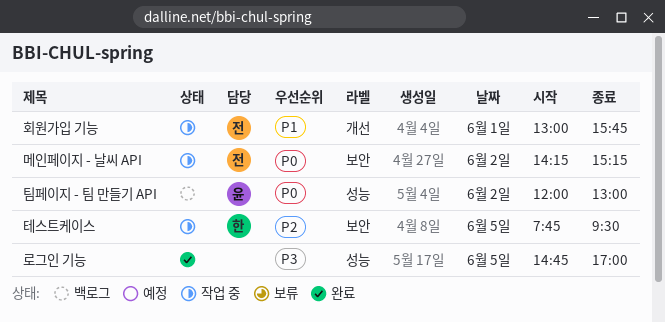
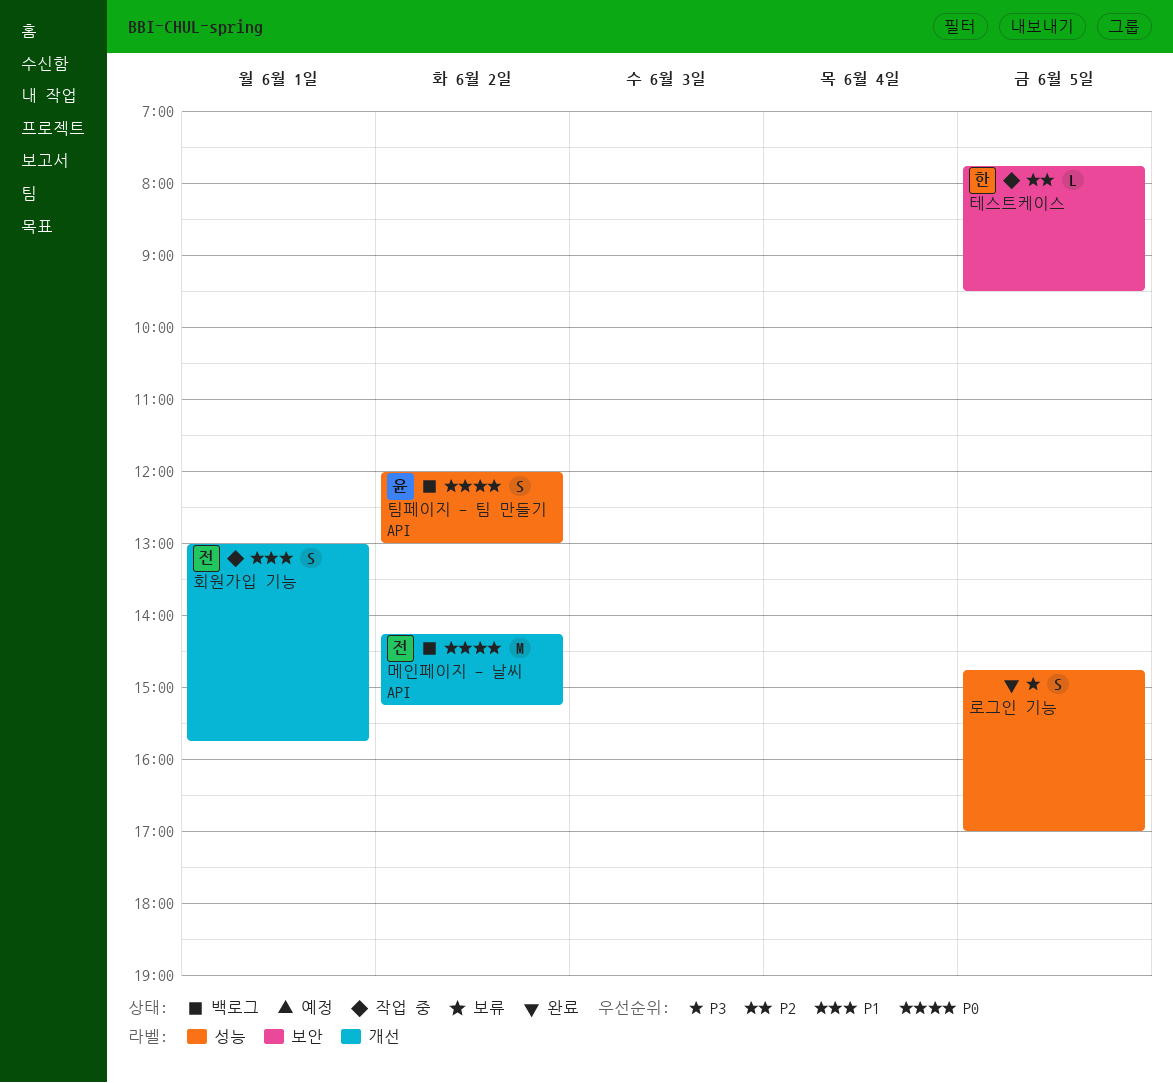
메인페이지 - 날씨 API, status: 작업 중 -> 백로그
메인페이지 - 날씨 API, label: 보안 -> 개선

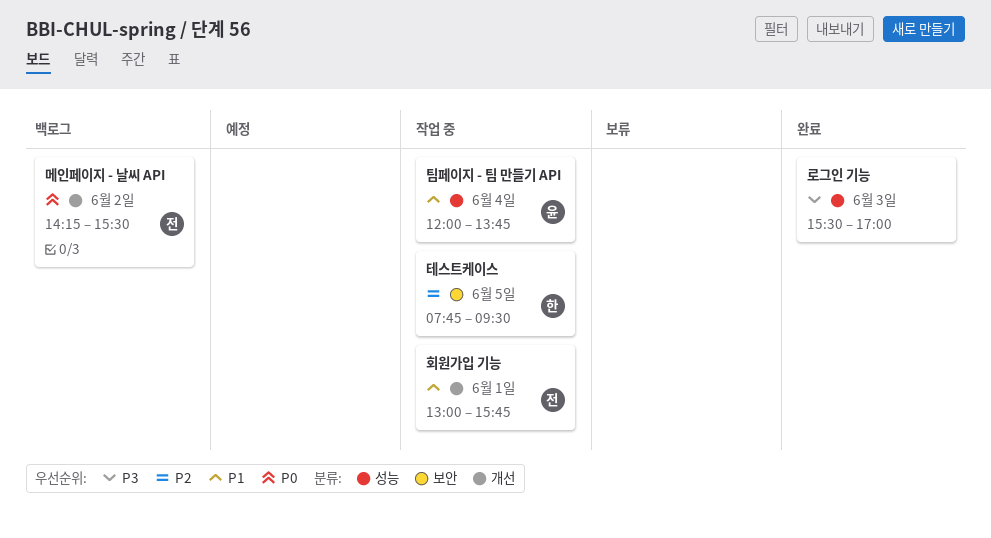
로그인 기능, day: Jun 5 -> Jun 3
로그인 기능, begins: 14:45 -> 15:30
메인페이지 - 날씨 API, ends: 15:15 -> 15:30
팀페이지 - 팀 만들기 API, status: 백로그 -> 작업 중
팀페이지 - 팀 만들기 API, priority: P0 -> P1
팀페이지 - 팀 만들기 API, day: Jun 2 -> Jun 4
팀페이지 - 팀 만들기 API, ends: 13:00 -> 13:45

